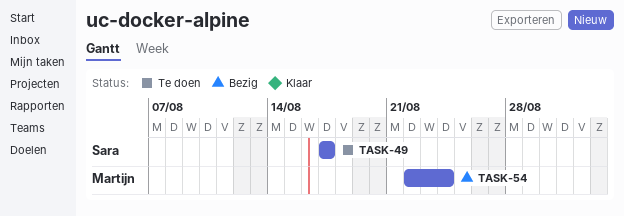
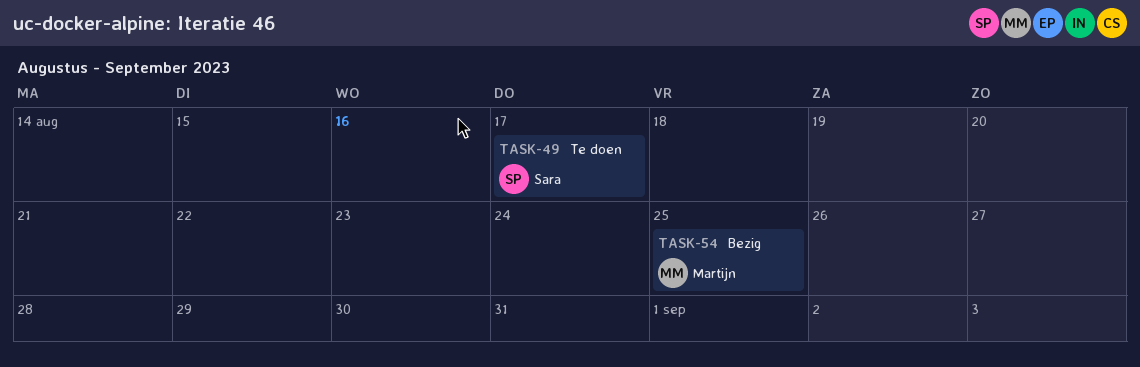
TASK-54, due: Aug 24 -> Aug 25

